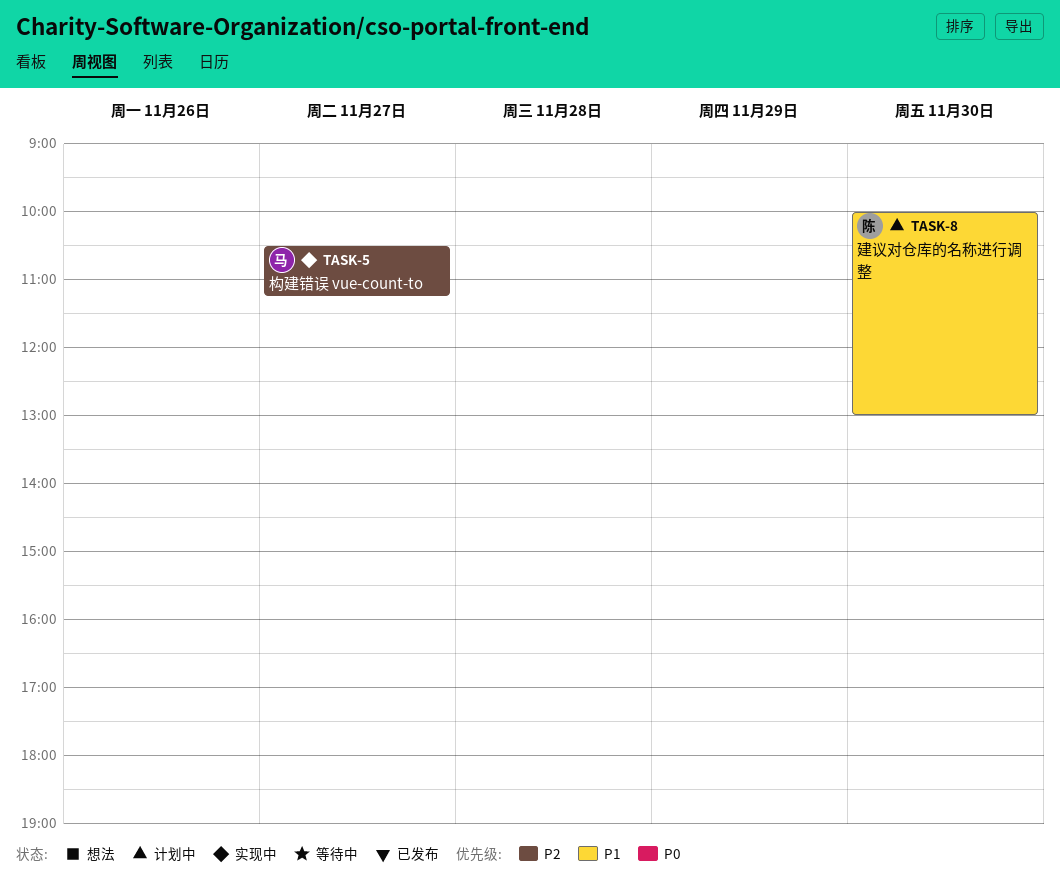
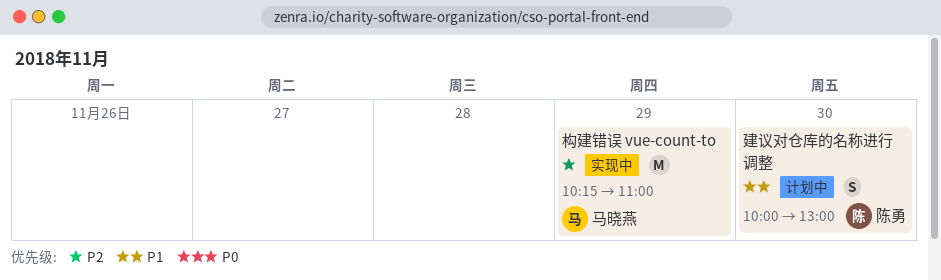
构建错误 vue-count-to, day: Nov 27 -> Nov 29
构建错误 vue-count-to, begins: 10:30 -> 10:15
构建错误 vue-count-to, ends: 11:15 -> 11:00

